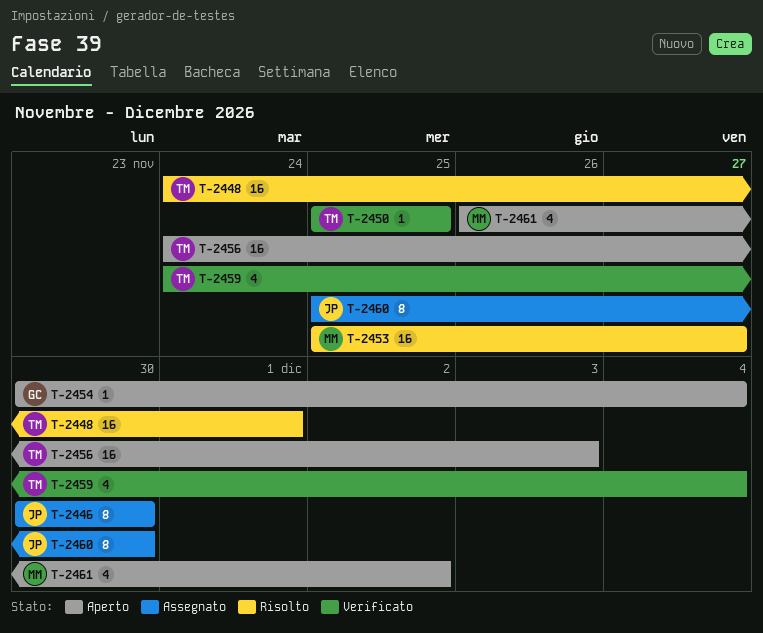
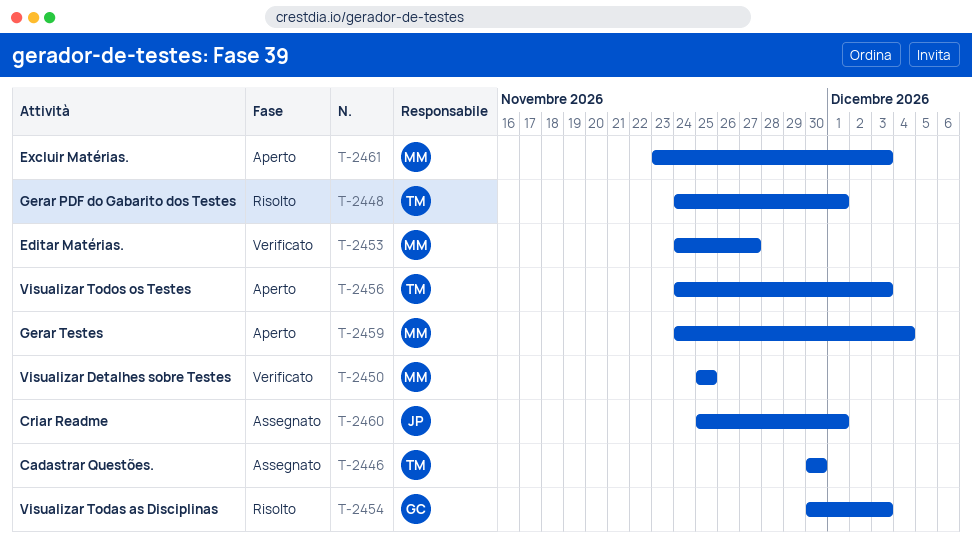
T-2446, owner: JP -> TM
T-2450, owner: TM -> MM
T-2453, status: Risolto -> Verificato
T-2453, start: Nov 25 -> Nov 24
T-2454, status: Aperto -> Risolto
T-2454, due: Dec 4 -> Dec 3
T-2459, status: Verificato -> Aperto
T-2459, owner: TM -> MM
T-2460, due: Nov 30 -> Dec 1
T-2461, start: Nov 26 -> Nov 23
T-2461, due: Dec 2 -> Dec 3

